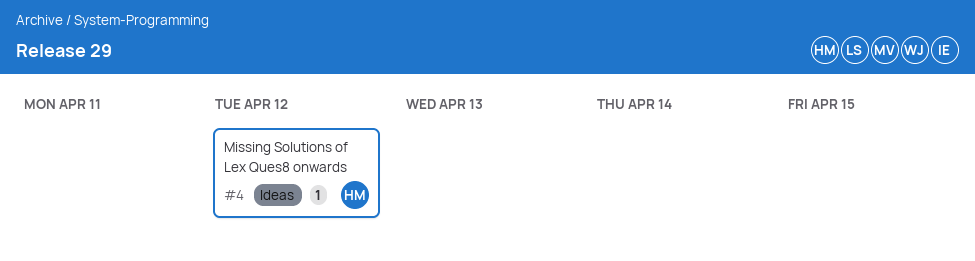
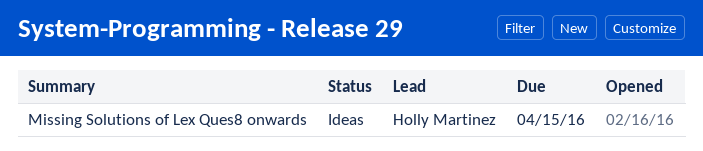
Missing Solutions of Lex Ques8 onwards, due: Apr 12 -> Apr 15

